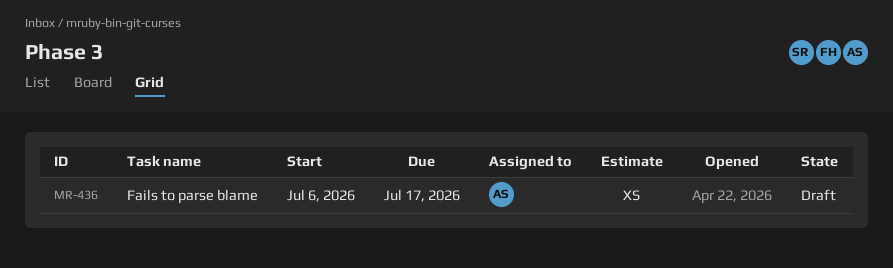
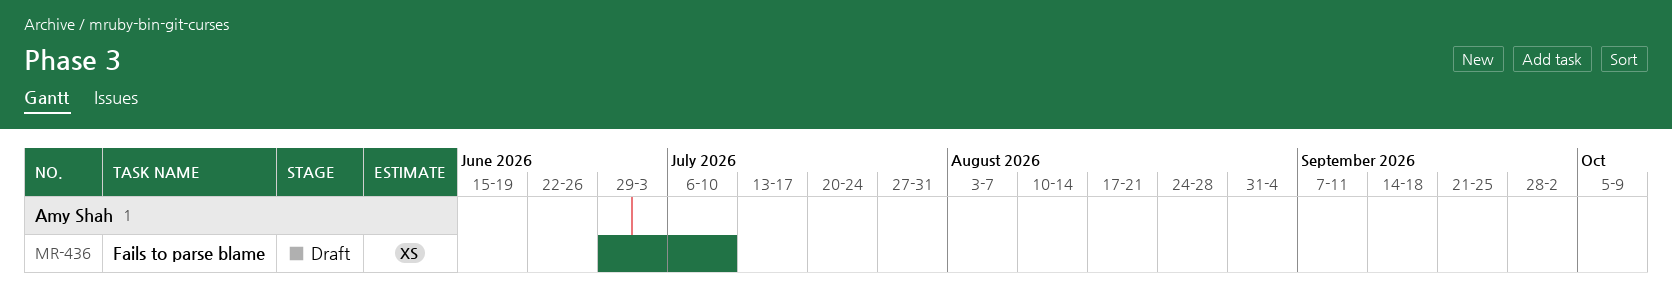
MR-436, start: Jul 6 -> Jun 29
MR-436, due: Jul 17 -> Jul 10

